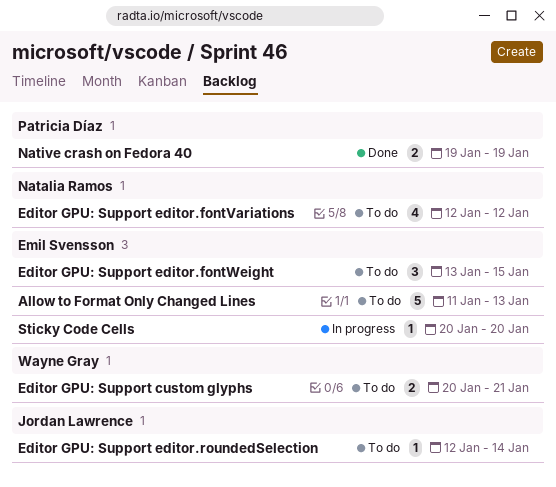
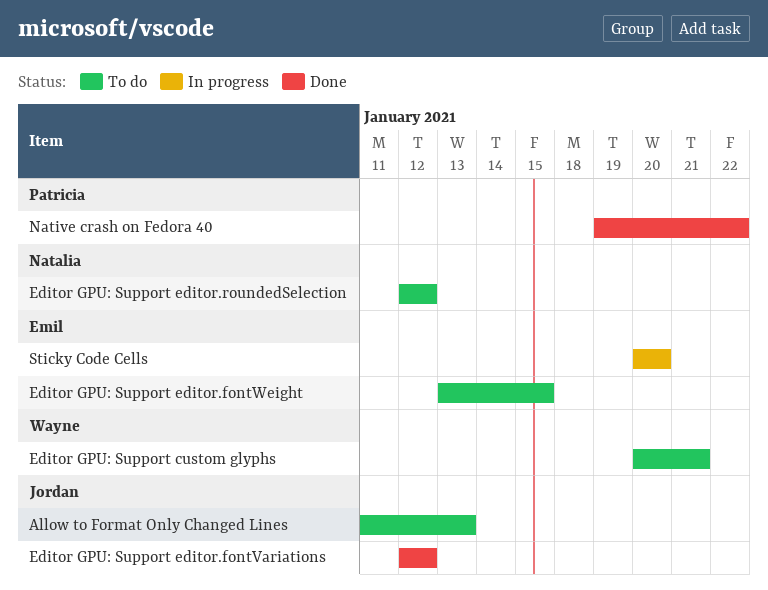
Allow to Format Only Changed Lines, owner: Emil Svensson -> Jordan Lawrence
Editor GPU: Support editor.fontVariations, status: To do -> Done
Editor GPU: Support editor.fontVariations, owner: Natalia Ramos -> Jordan Lawrence
Editor GPU: Support editor.roundedSelection, owner: Jordan Lawrence -> Natalia Ramos
Editor GPU: Support editor.roundedSelection, due: Jan 14 -> Jan 12
Native crash on Fedora 40, due: Jan 19 -> Jan 22

